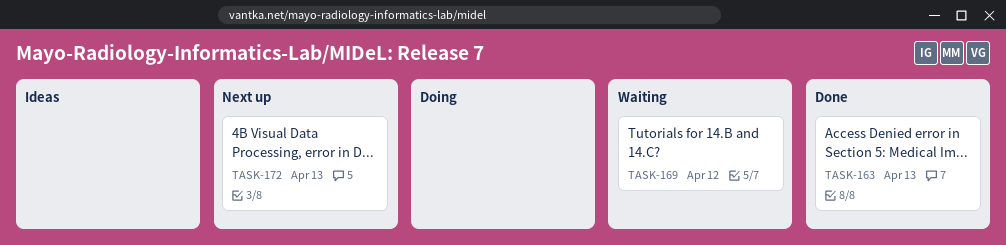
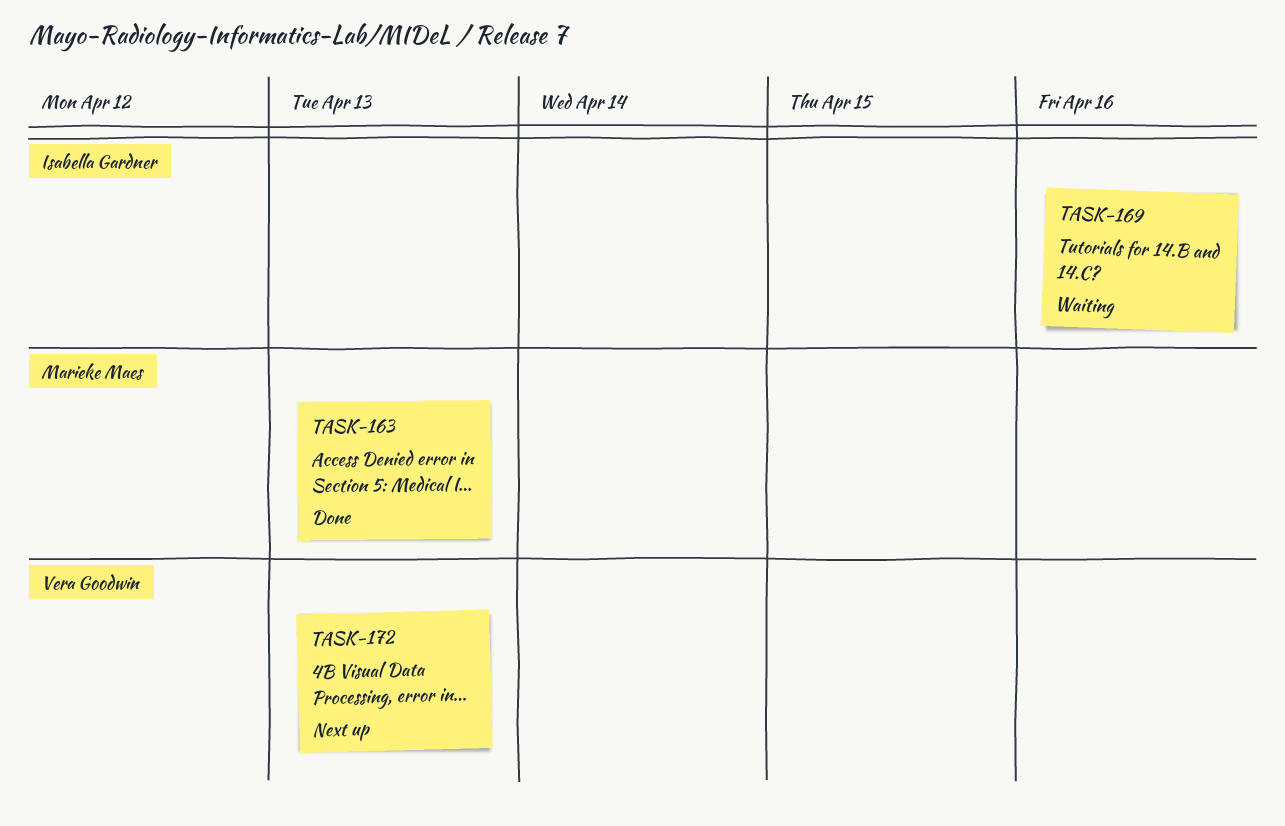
TASK-169, due: Apr 12 -> Apr 16

